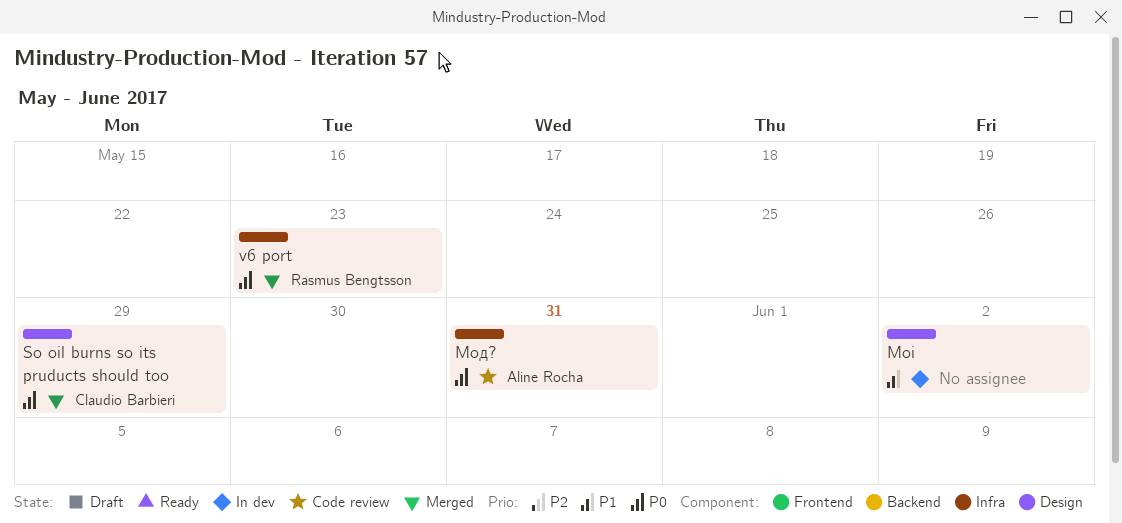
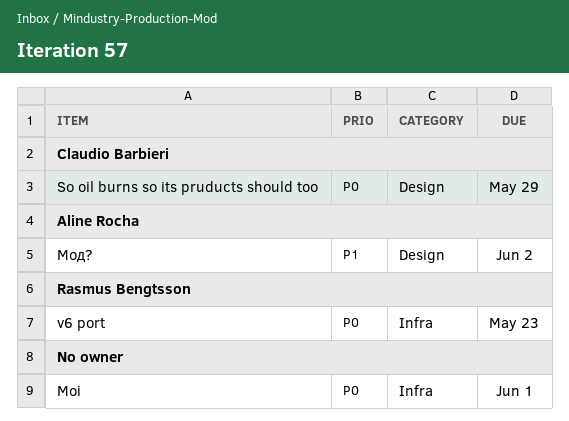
Moi, priority: P1 -> P0
Moi, label: Design -> Infra
Moi, due: Jun 2 -> Jun 1
Мод?, priority: P0 -> P1
Мод?, label: Infra -> Design
Мод?, due: May 31 -> Jun 2

